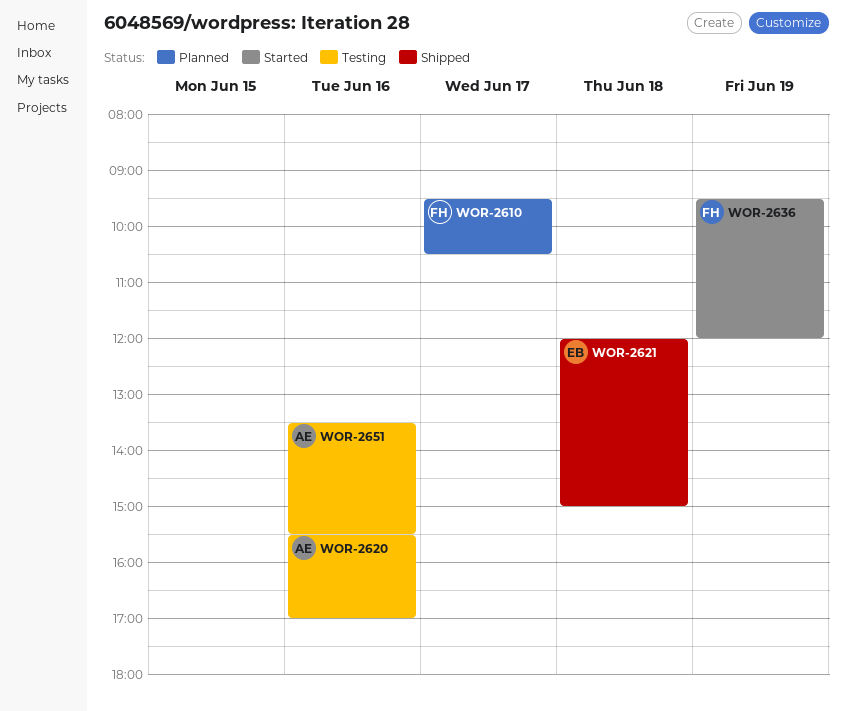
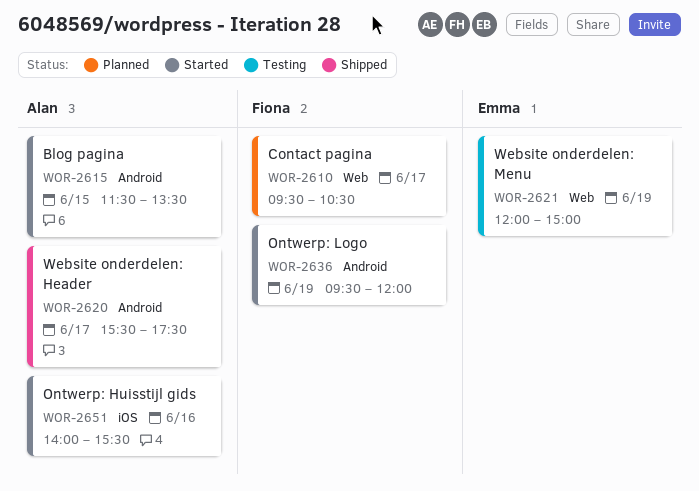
WOR-2615: none -> present
WOR-2620, status: Testing -> Shipped
WOR-2620, day: Jun 16 -> Jun 17
WOR-2620, ends: 17:00 -> 17:30
WOR-2621, status: Shipped -> Testing
WOR-2621, day: Jun 18 -> Jun 19
WOR-2651, status: Testing -> Started
WOR-2651, begins: 13:30 -> 14:00

